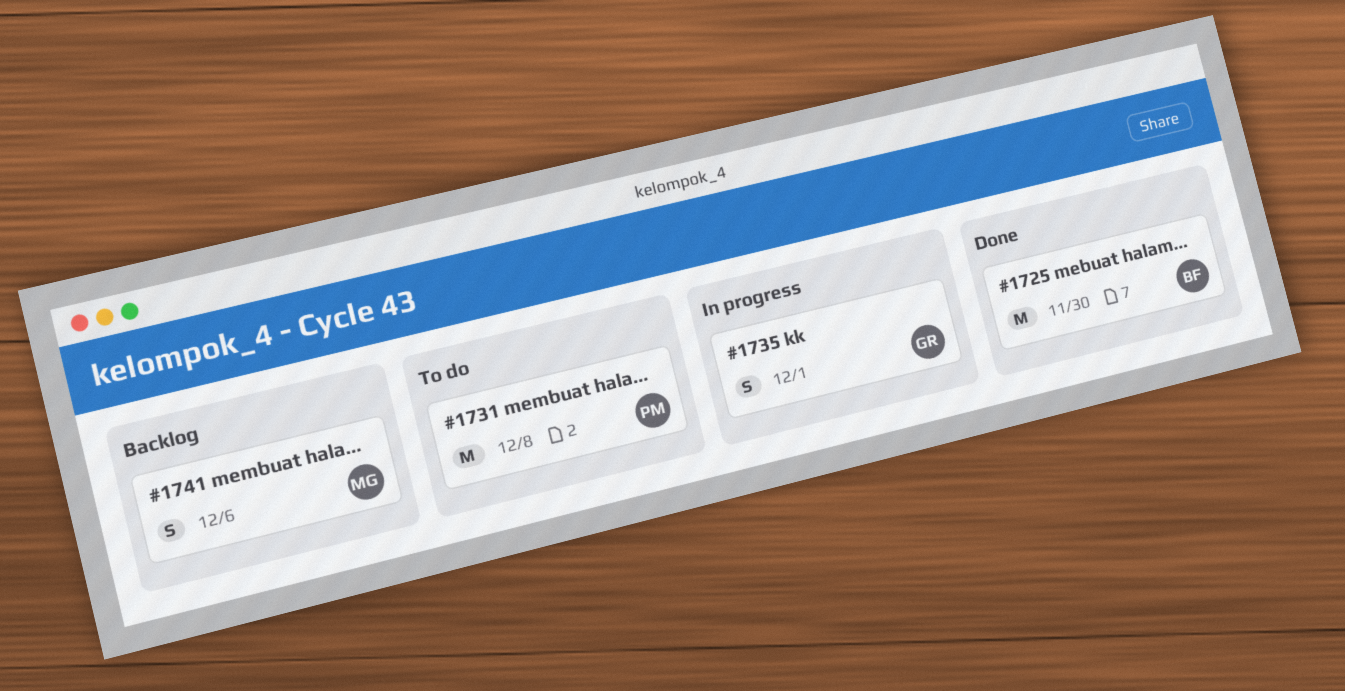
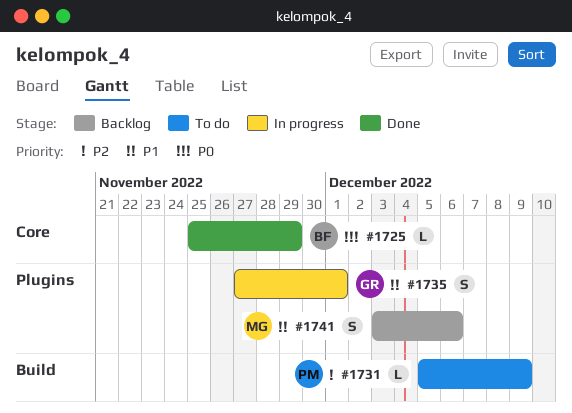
#1725, estimate: M -> L
#1725, due: Nov 30 -> Nov 29
#1731, estimate: M -> L
#1731, due: Dec 8 -> Dec 9

